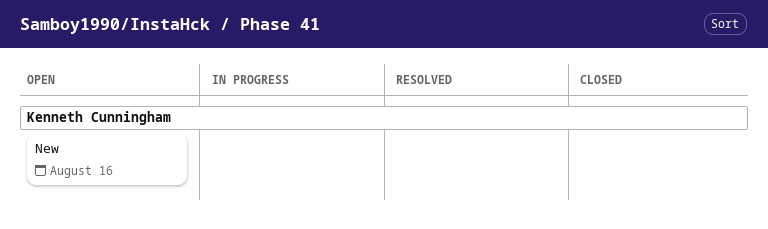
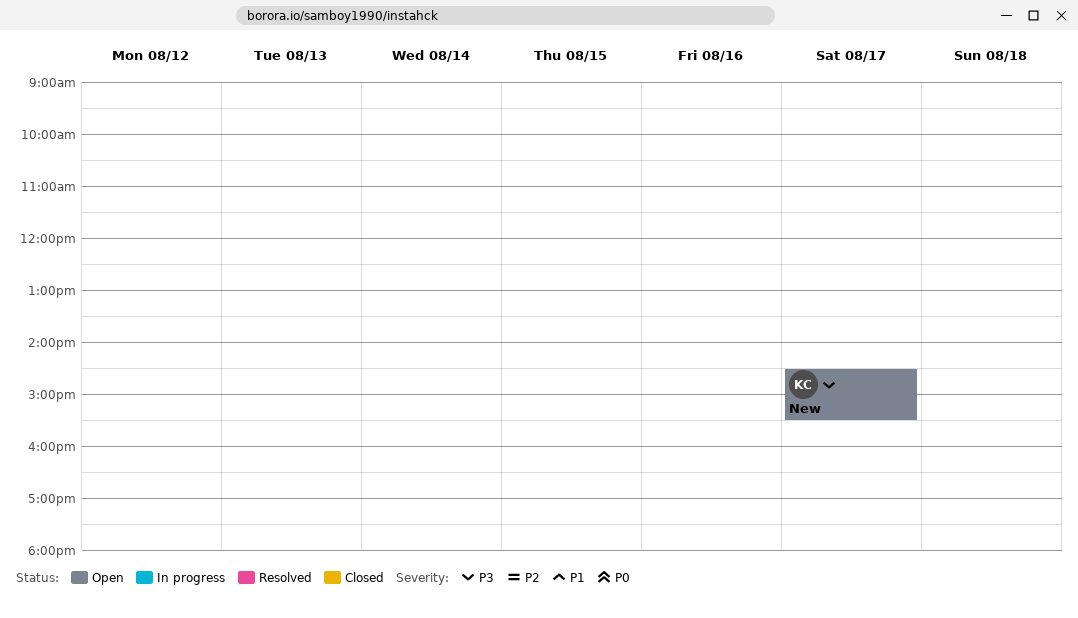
New, day: Aug 16 -> Aug 17

